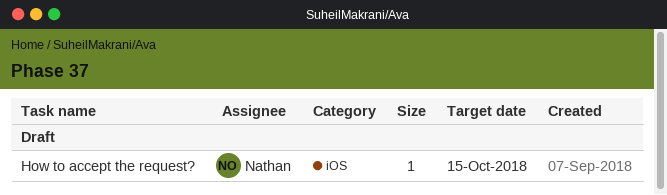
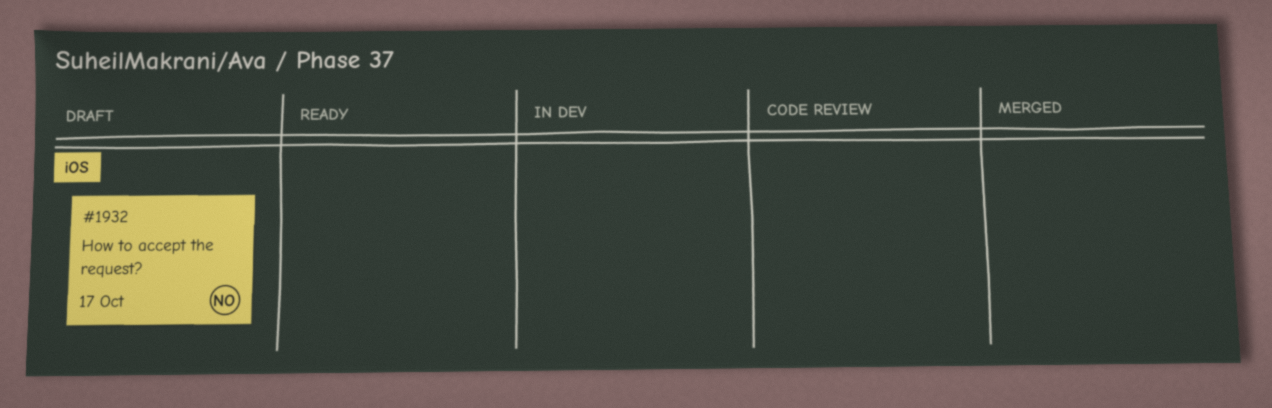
How to accept the request?, due: Oct 15 -> Oct 17

